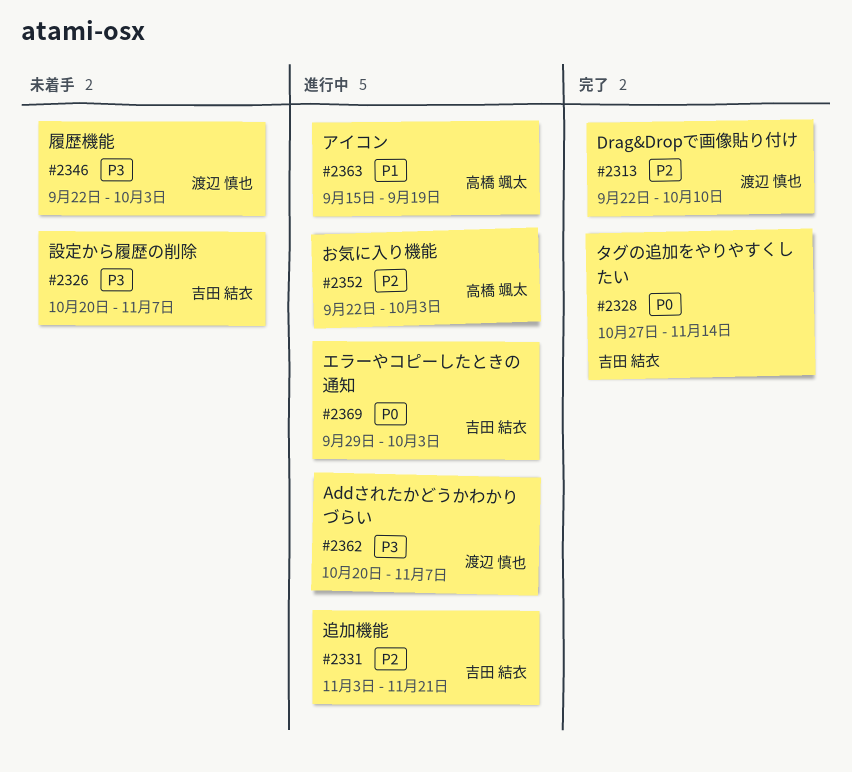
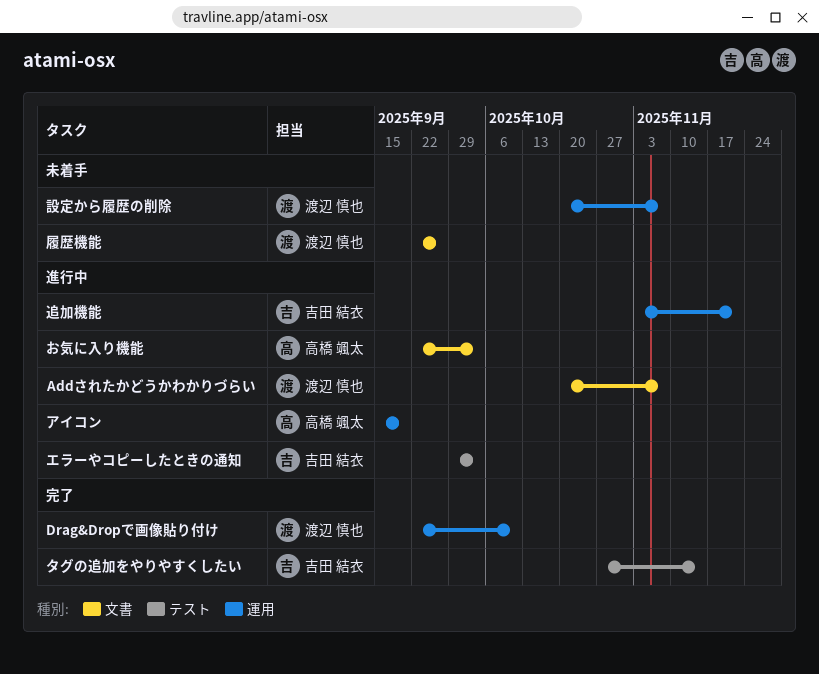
履歴機能, due: Oct 3 -> Sep 26
設定から履歴の削除, owner: 吉田 結衣 -> 渡辺 慎也

